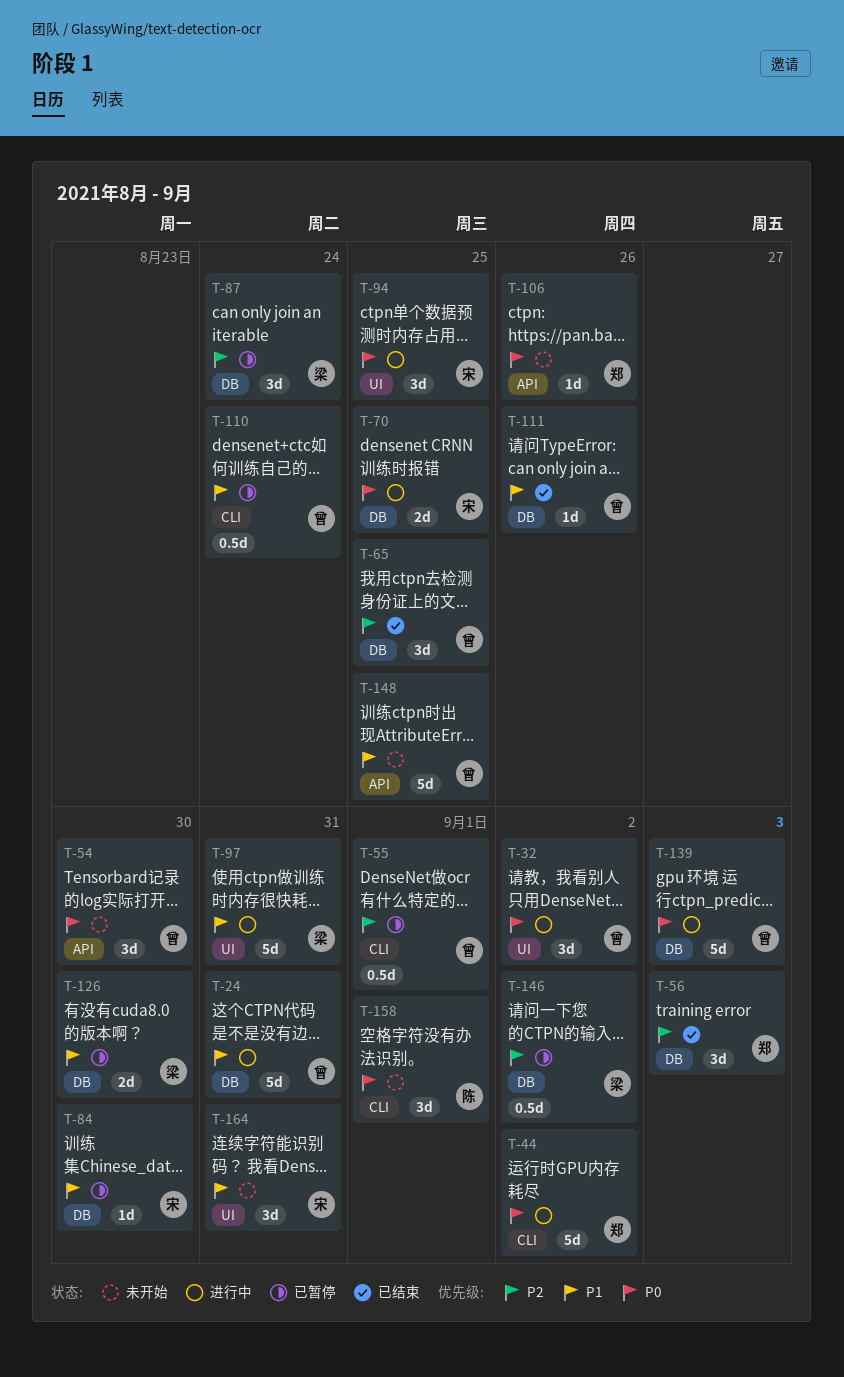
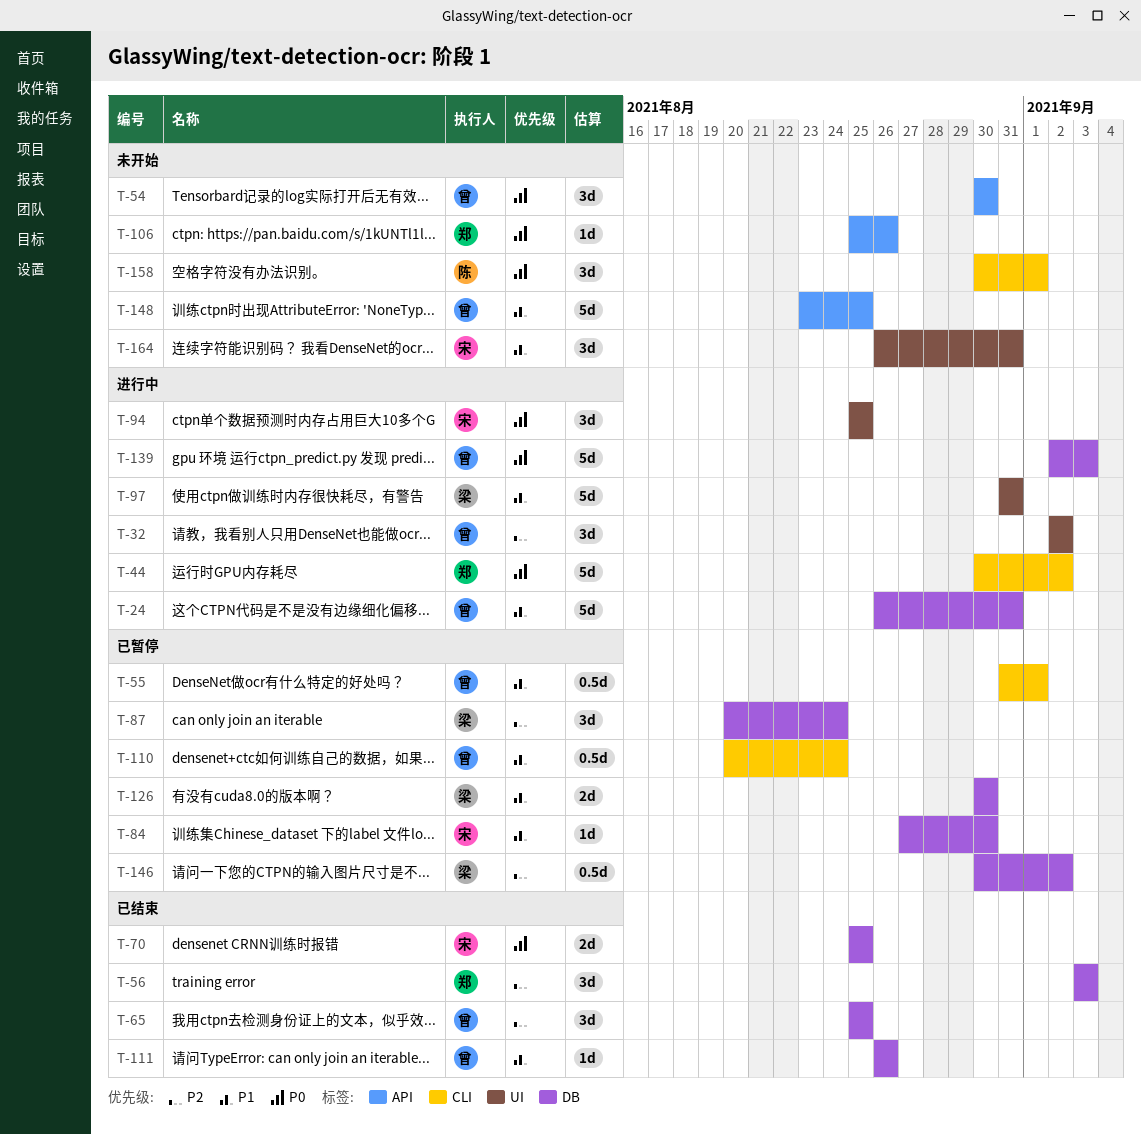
T-32, priority: P0 -> P2
T-55, priority: P2 -> P1
T-70, status: 进行中 -> 已结束

